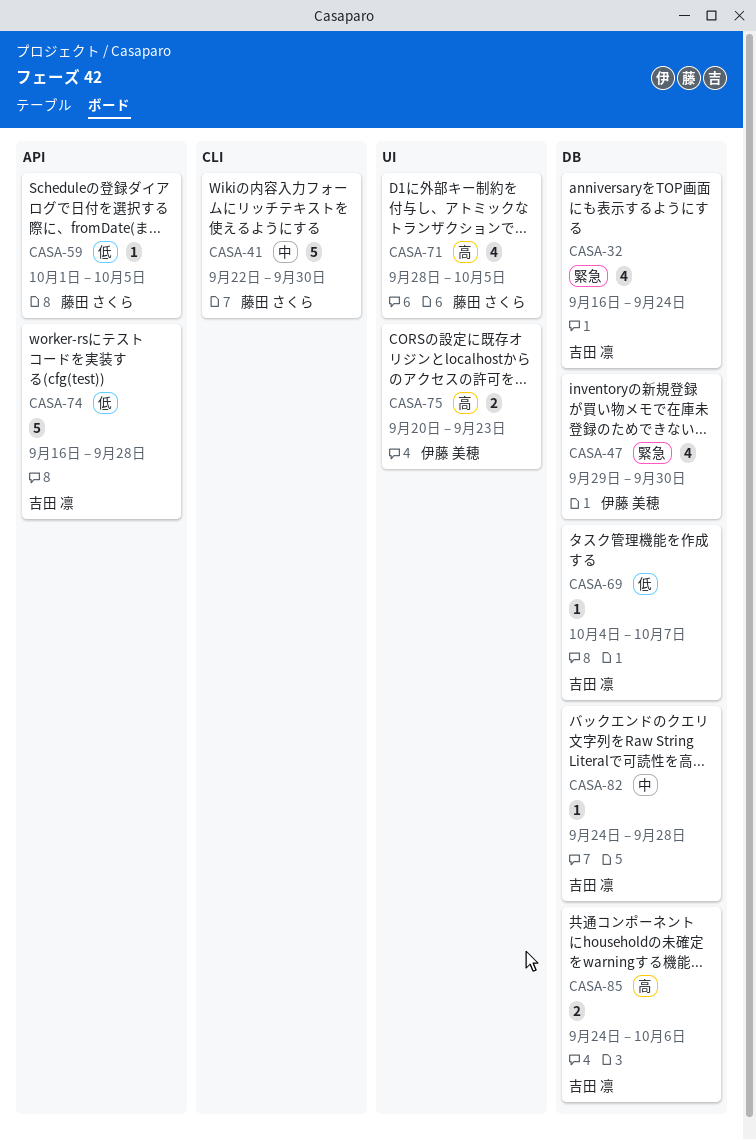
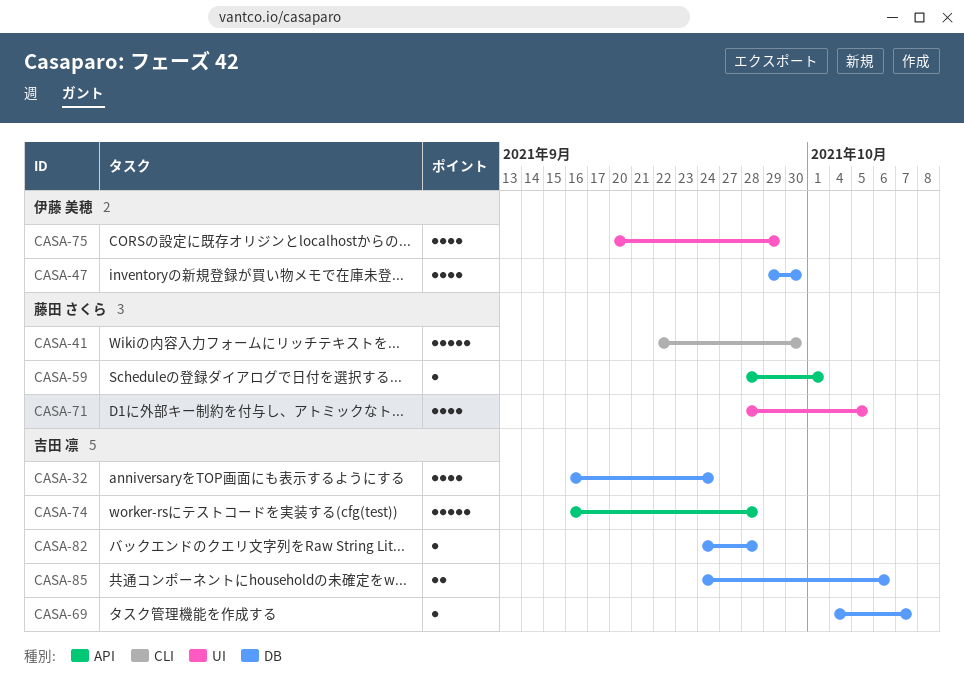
CASA-59, start: Oct 1 -> Sep 28
CASA-59, due: Oct 5 -> Oct 1
CASA-75, estimate: 2 -> 4
CASA-75, due: Sep 23 -> Sep 29

